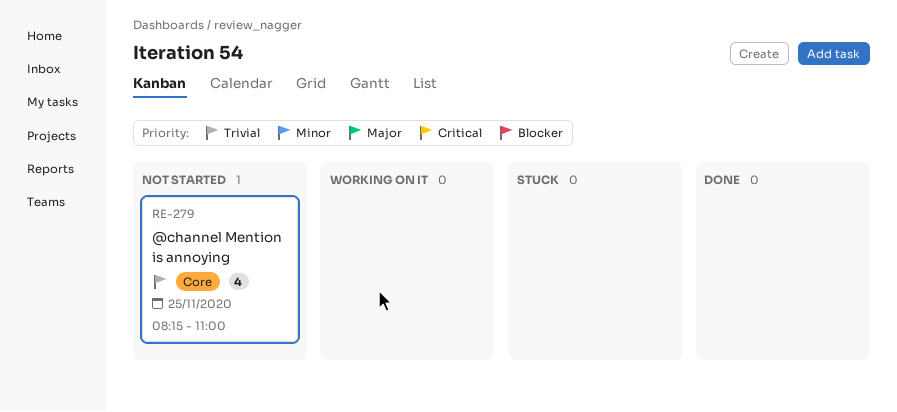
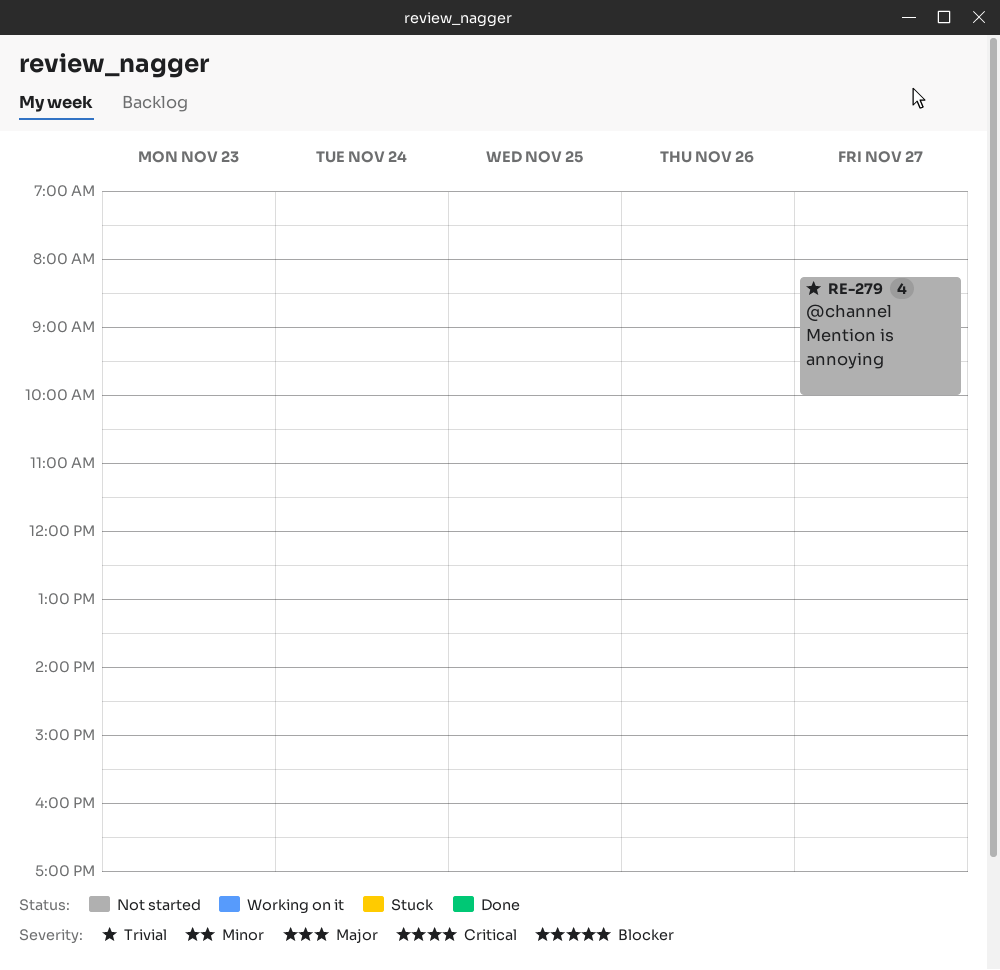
RE-279, day: Nov 25 -> Nov 27
RE-279, ends: 11:00 -> 10:00

